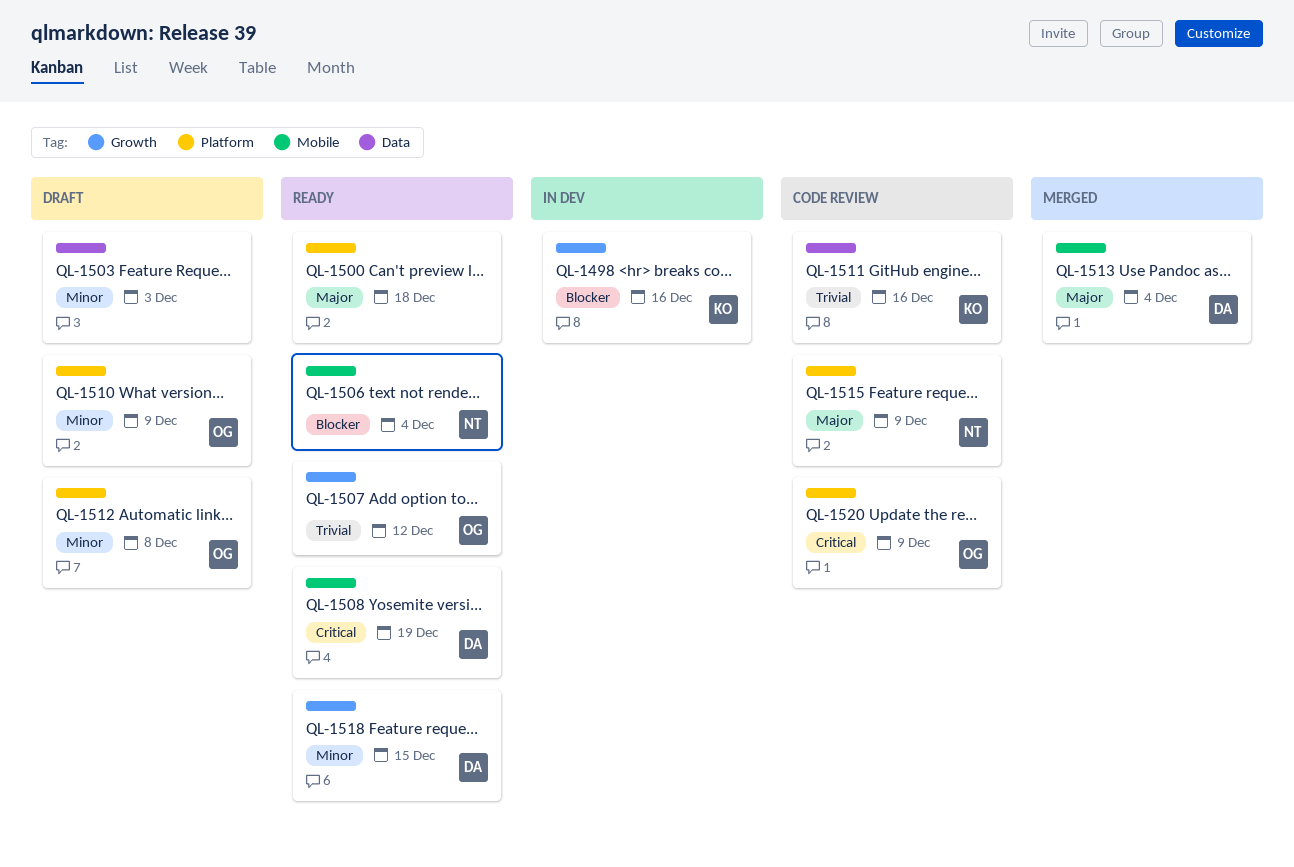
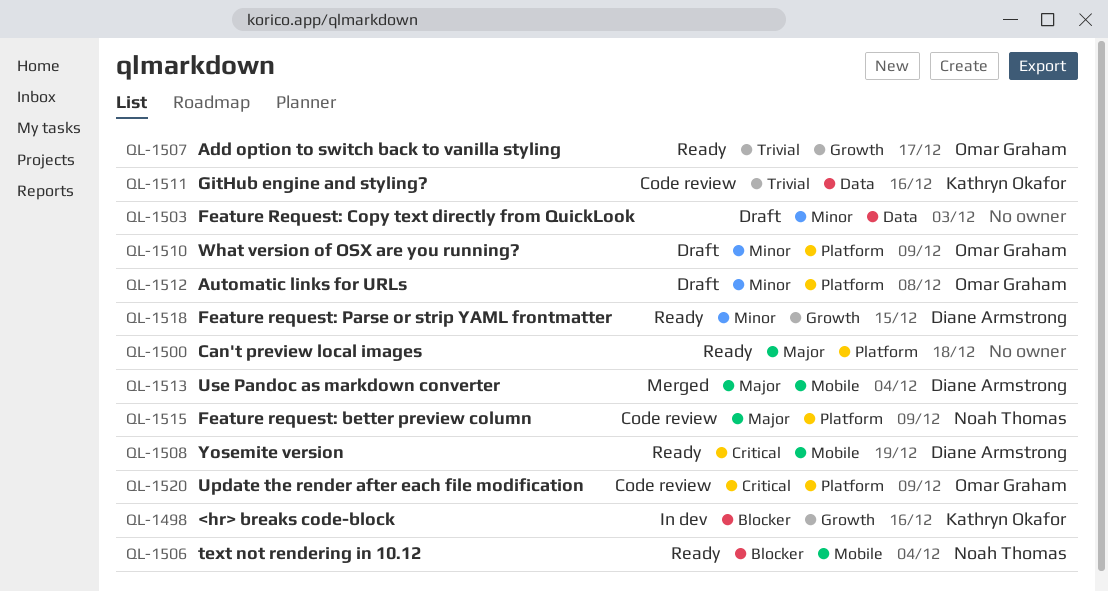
QL-1507, due: Dec 12 -> Dec 17

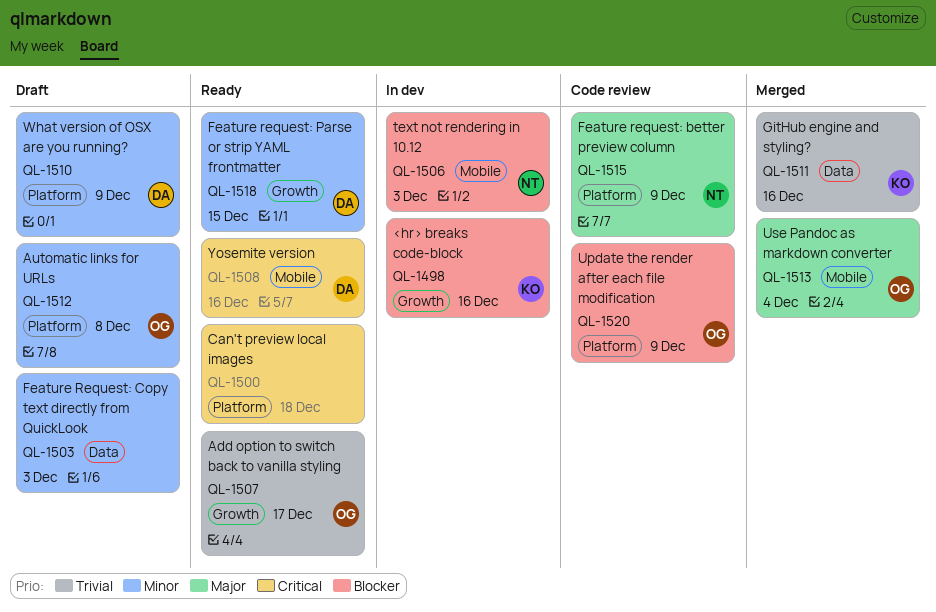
QL-1500, priority: Major -> Critical
QL-1506, status: Ready -> In dev
QL-1506, due: Dec 4 -> Dec 3
QL-1508, due: Dec 19 -> Dec 16
QL-1510, owner: Omar Graham -> Diane Armstrong
QL-1511, status: Code review -> Merged
QL-1513, owner: Diane Armstrong -> Omar Graham
QL-1520, priority: Critical -> Blocker

